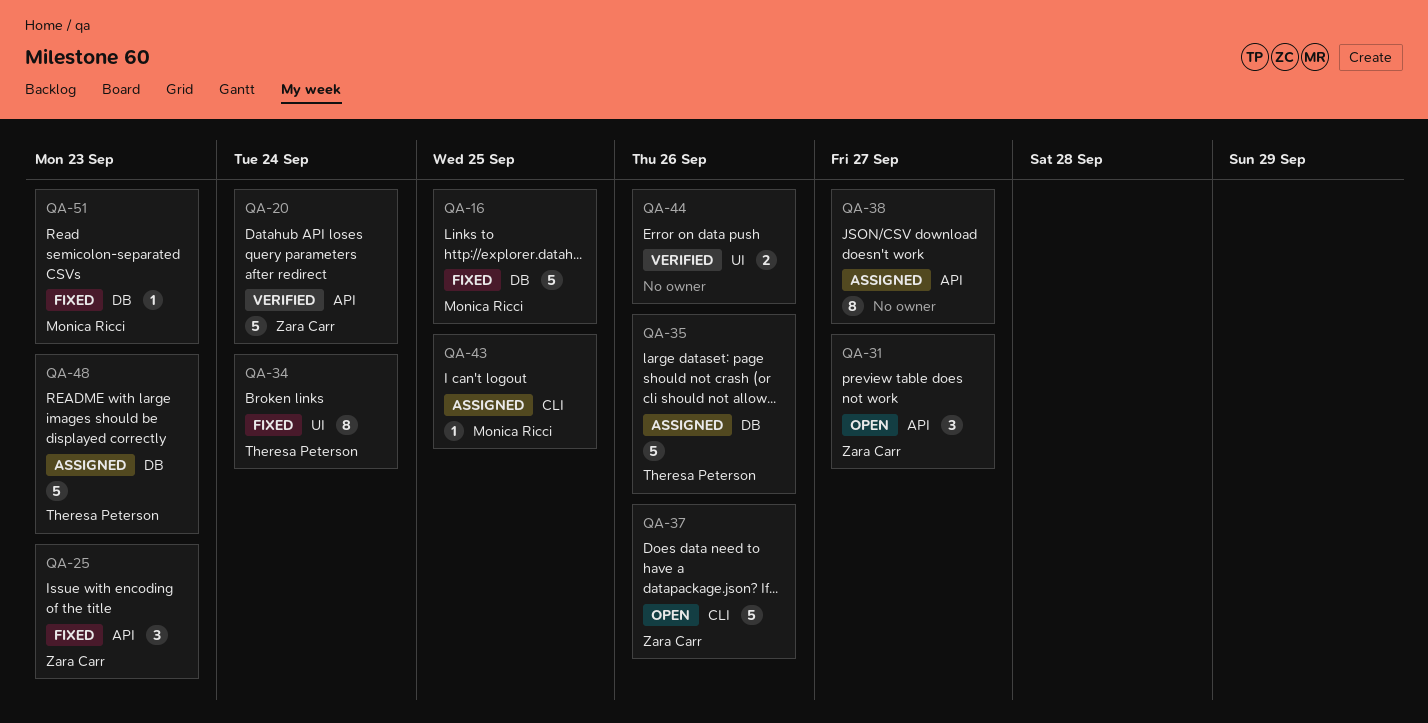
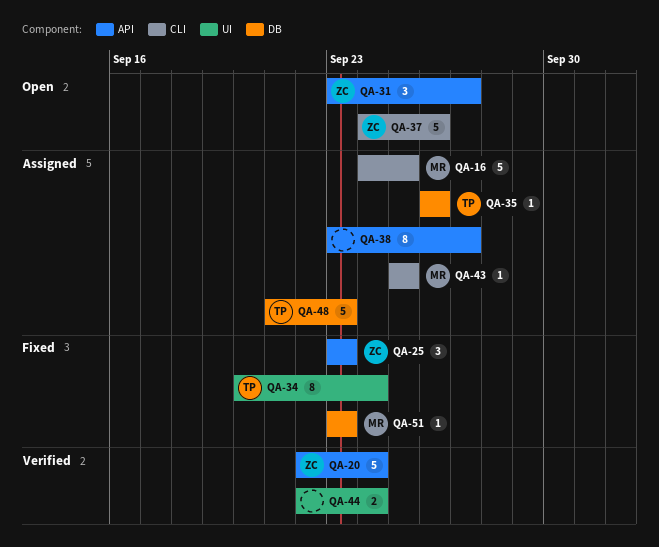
QA-16, status: Fixed -> Assigned
QA-16, label: DB -> CLI
QA-35, estimate: 5 -> 1
QA-44, due: Sep 26 -> Sep 24

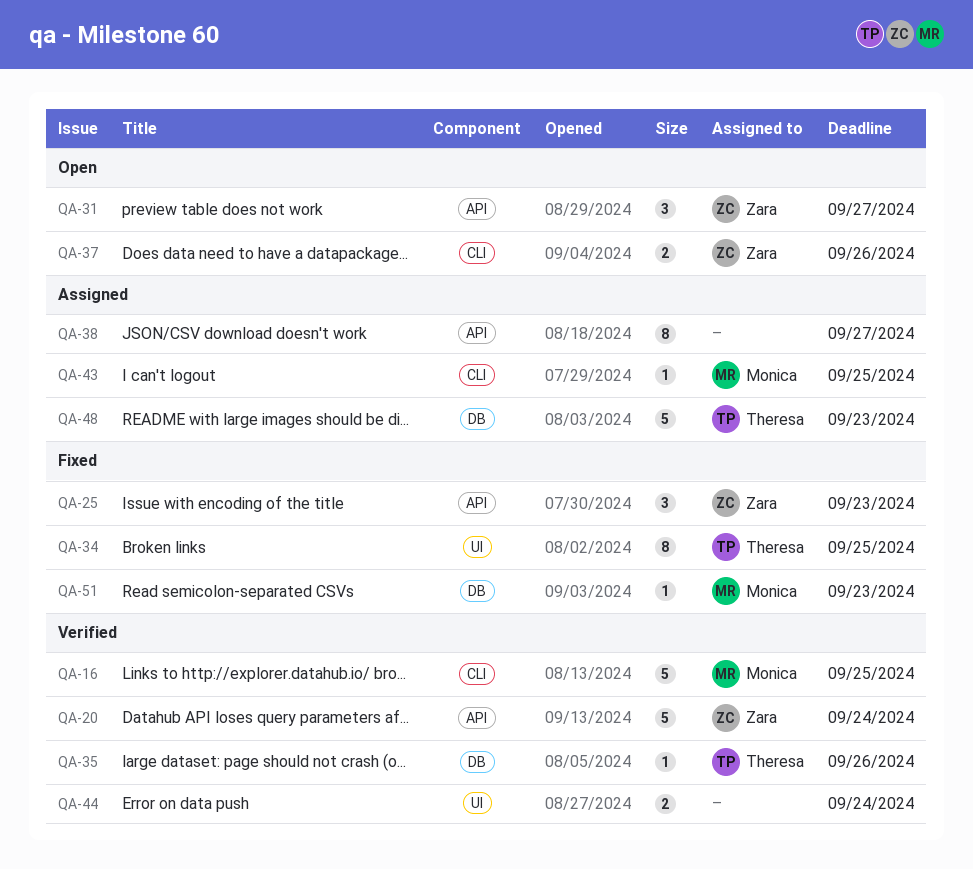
QA-16, status: Assigned -> Verified
QA-34, due: Sep 24 -> Sep 25
QA-35, status: Assigned -> Verified
QA-37, estimate: 5 -> 2

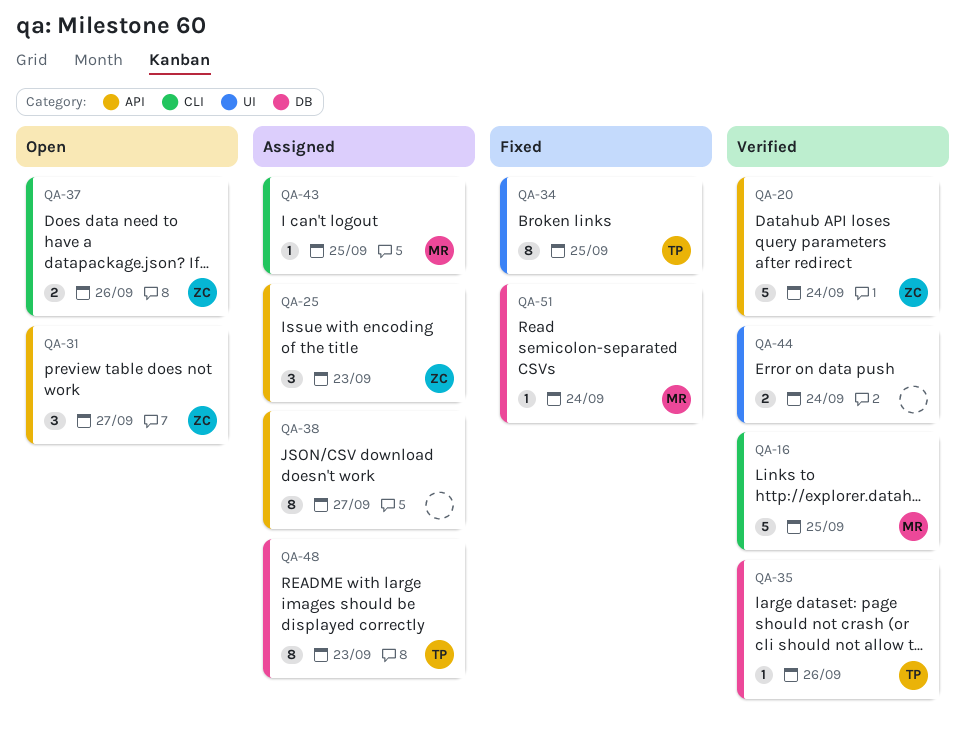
QA-25, status: Fixed -> Assigned
QA-48, estimate: 5 -> 8
QA-51, due: Sep 23 -> Sep 24

